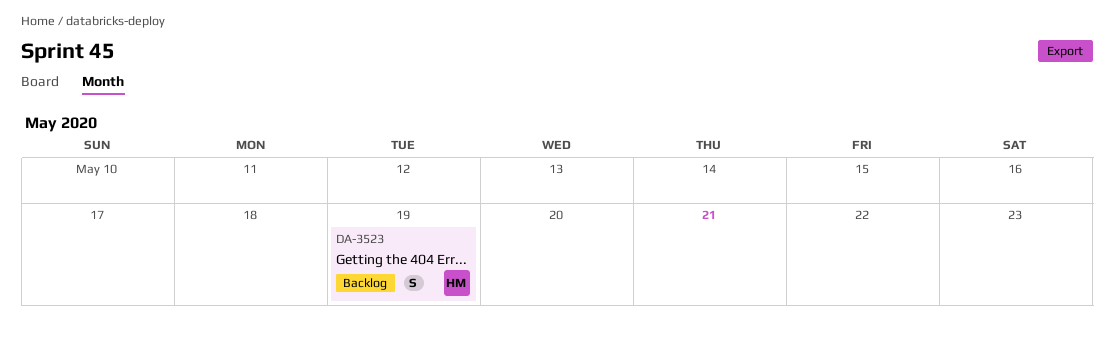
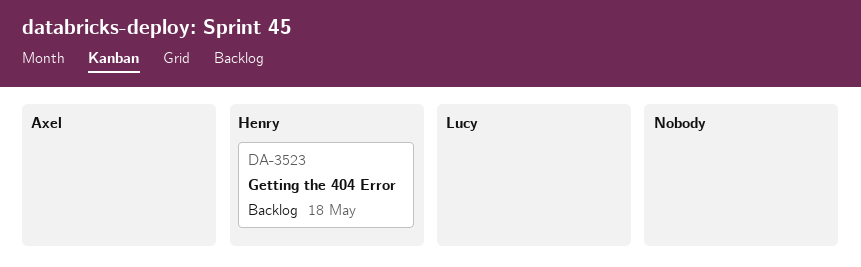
DA-3523, due: May 19 -> May 18

